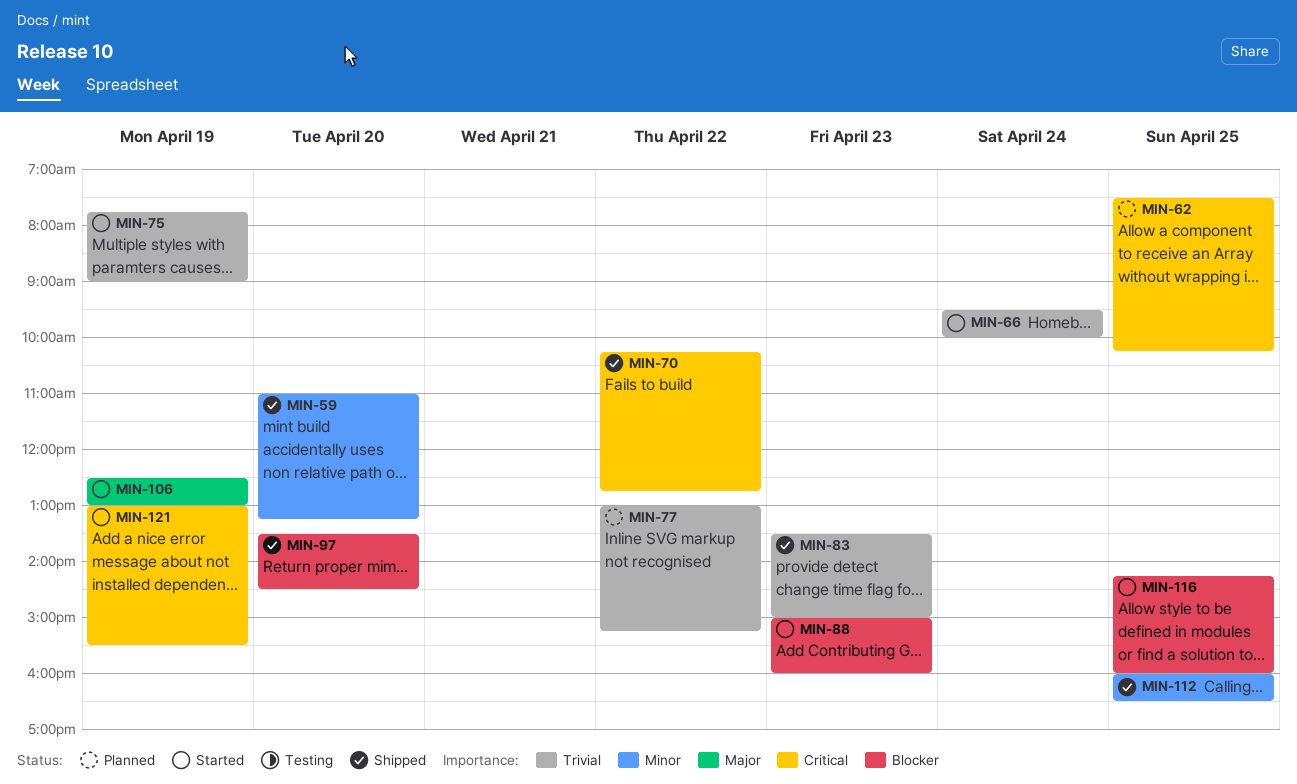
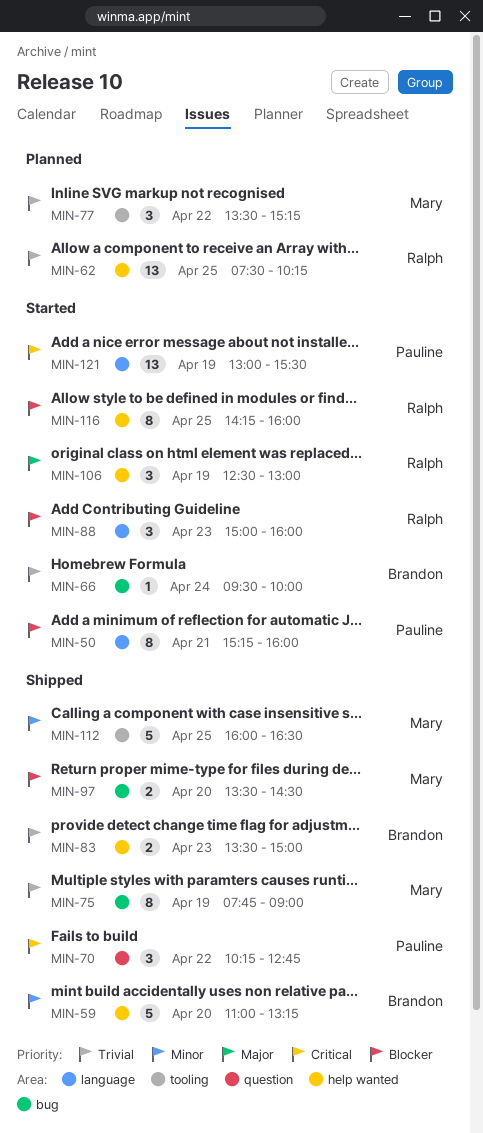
MIN-50: none -> present
MIN-62, priority: Critical -> Trivial
MIN-75, status: Started -> Shipped
MIN-77, begins: 13:00 -> 13:30

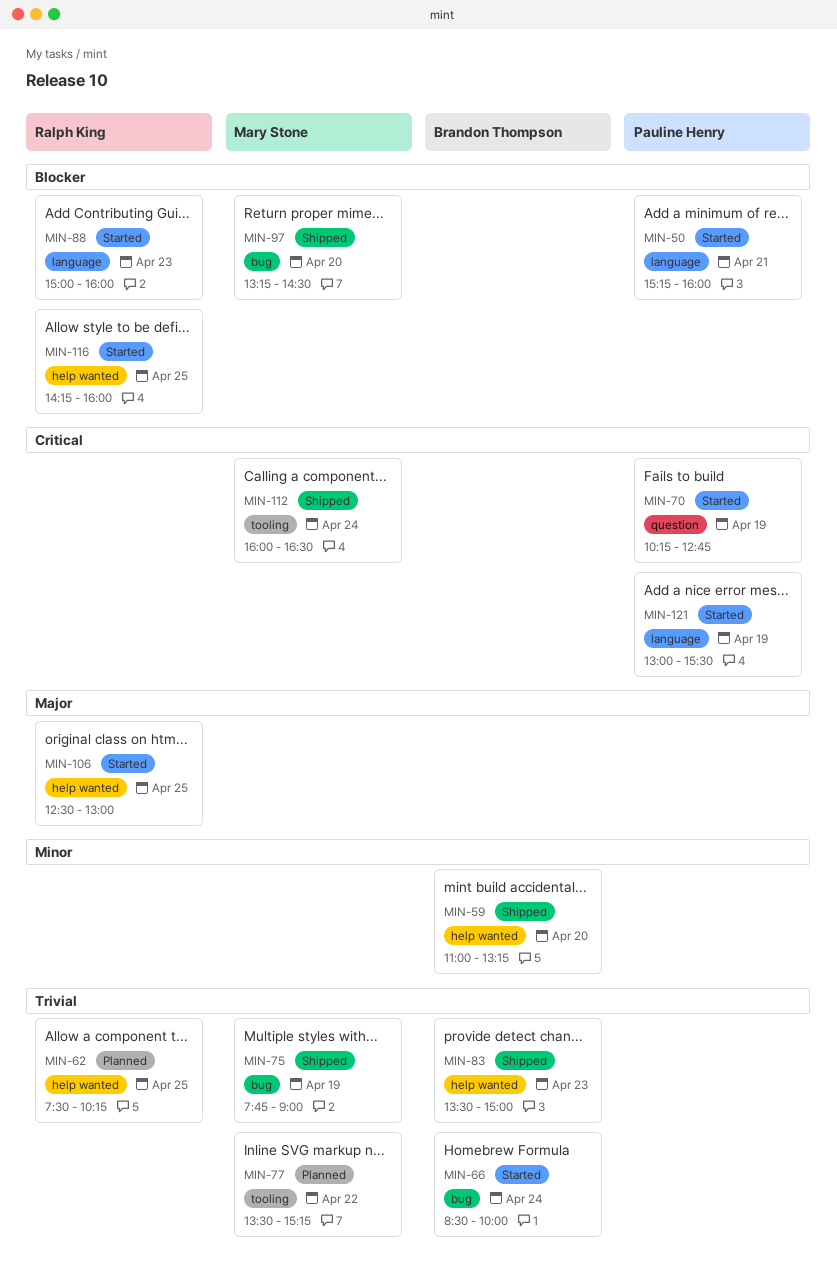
MIN-66, begins: 09:30 -> 08:30
MIN-70, status: Shipped -> Started
MIN-70, day: Apr 22 -> Apr 19
MIN-97, begins: 13:30 -> 13:15
MIN-106, day: Apr 19 -> Apr 25
MIN-112, priority: Minor -> Critical
MIN-112, day: Apr 25 -> Apr 24

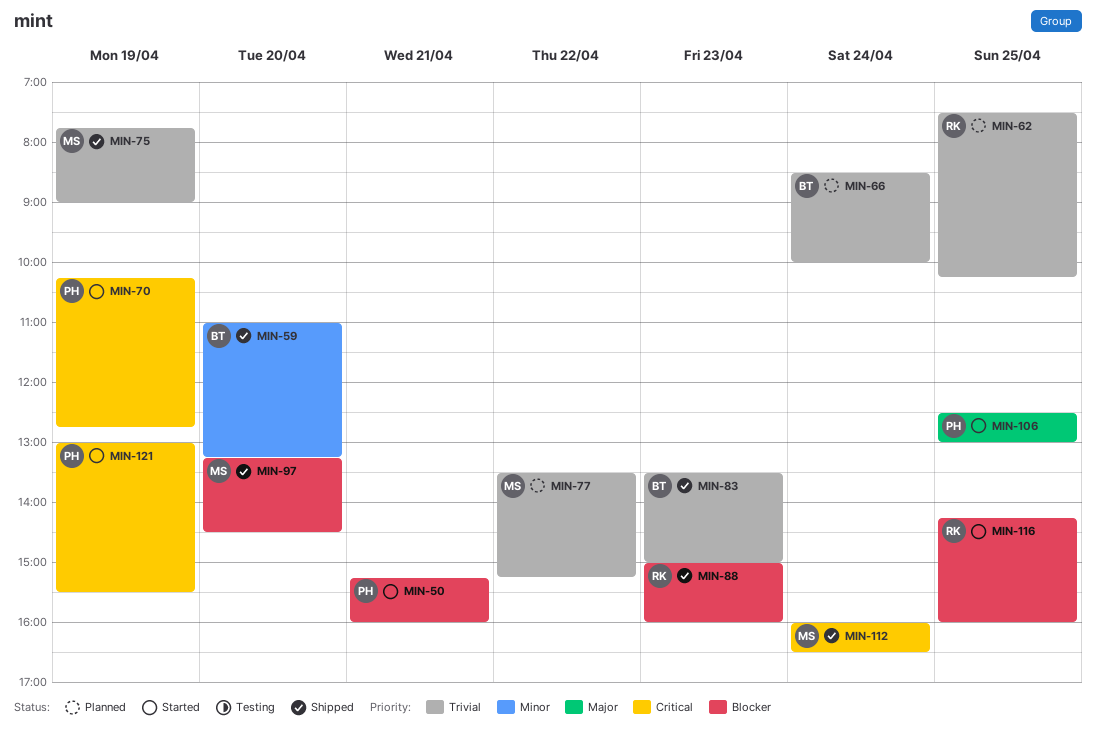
MIN-66, status: Started -> Planned
MIN-88, status: Started -> Shipped
MIN-106, owner: Ralph King -> Pauline Henry

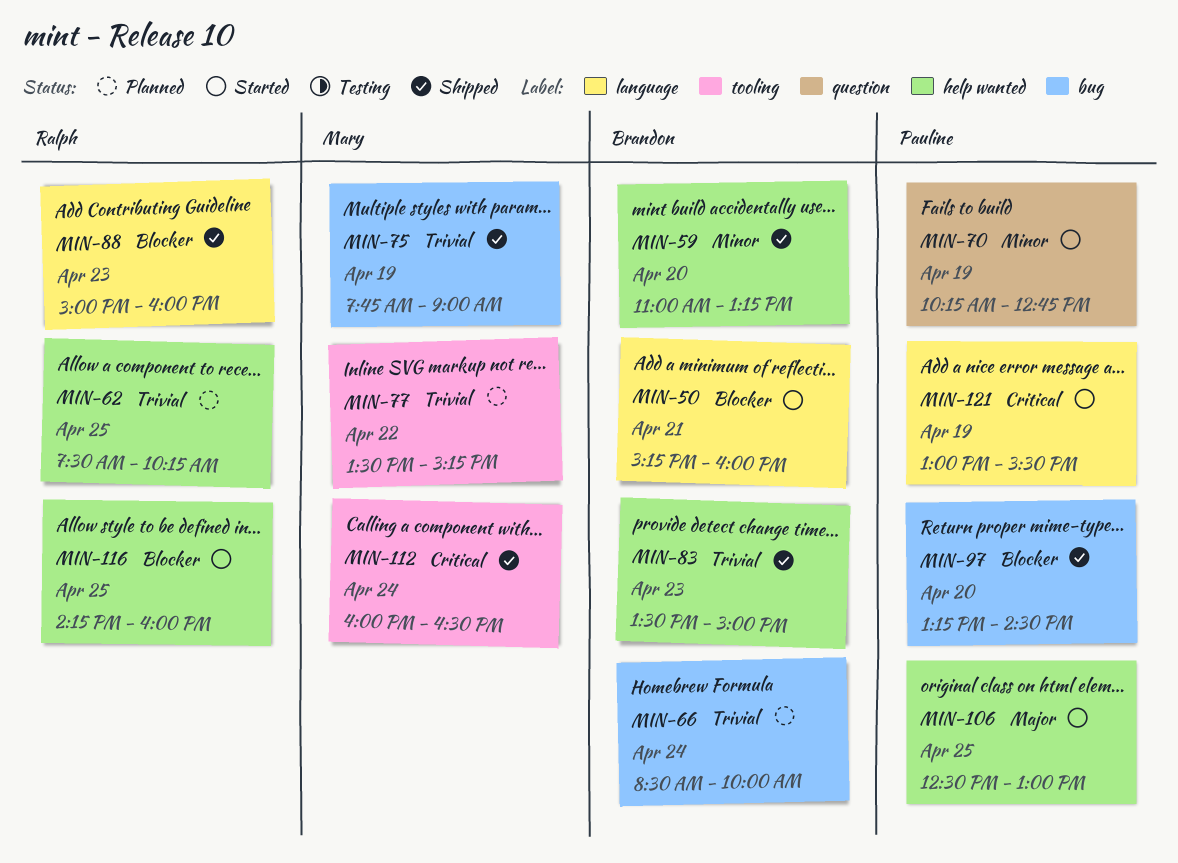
MIN-50, owner: Pauline -> Brandon
MIN-70, priority: Critical -> Minor
MIN-97, owner: Mary -> Pauline

